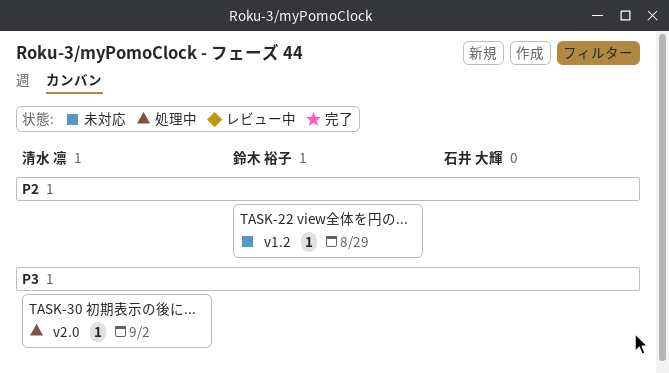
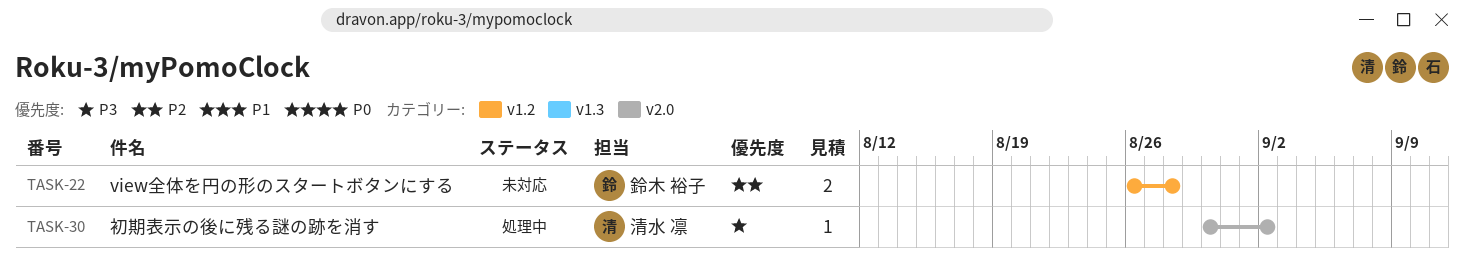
TASK-22, estimate: 1 -> 2
TASK-22, due: Aug 29 -> Aug 28

